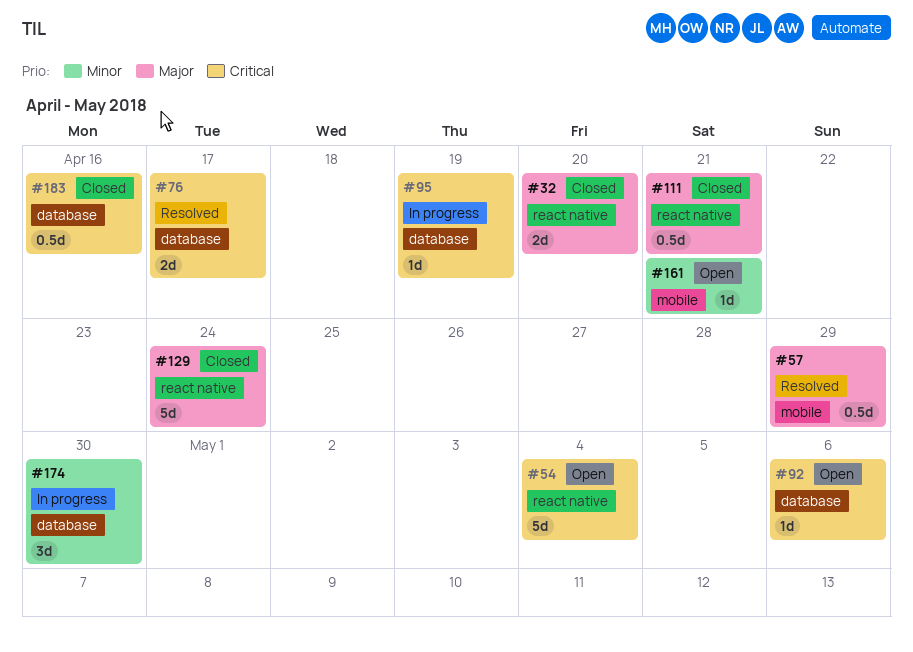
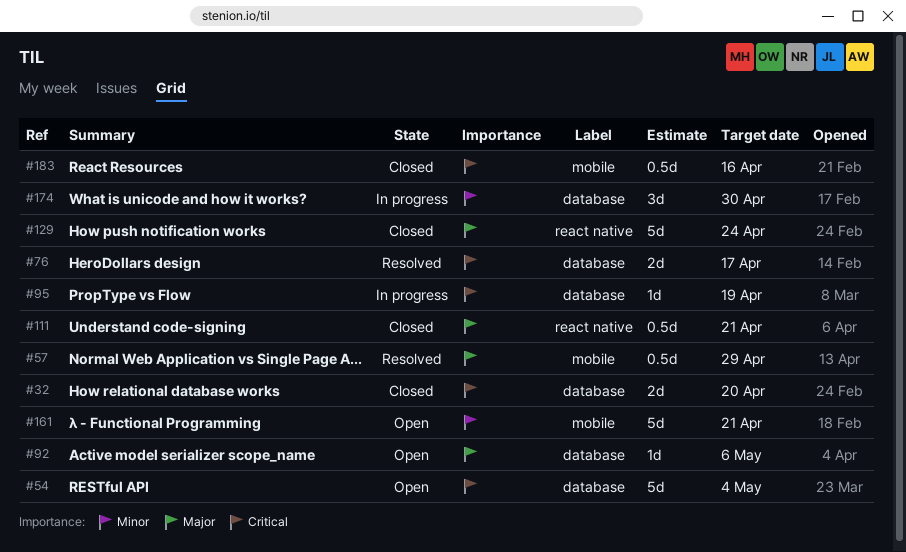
#32, priority: Major -> Critical
#32, label: react native -> database
#54, label: react native -> database
#92, priority: Critical -> Major
#161, estimate: 1d -> 5d
#183, label: database -> mobile

